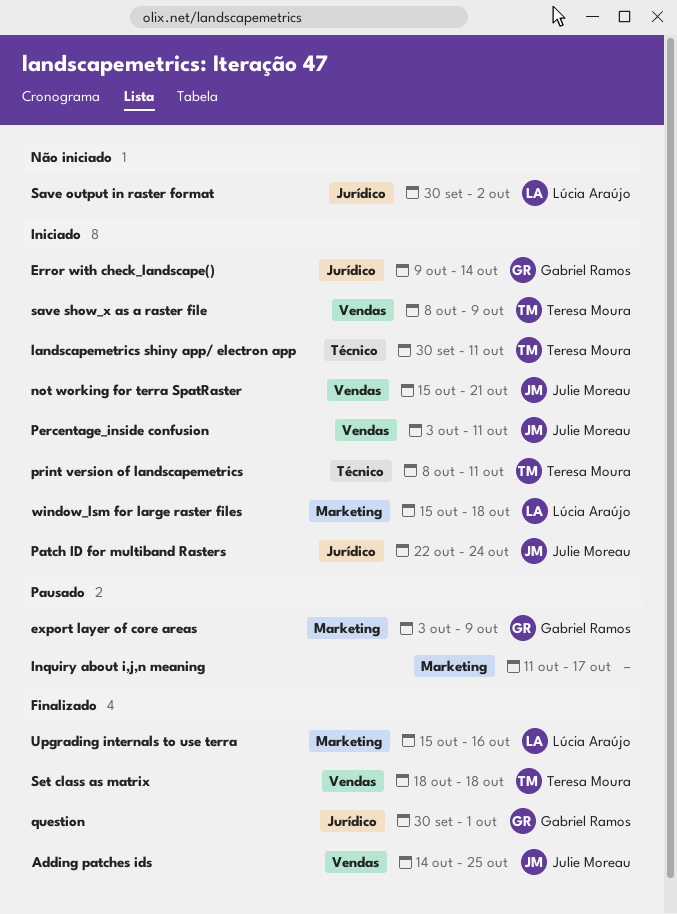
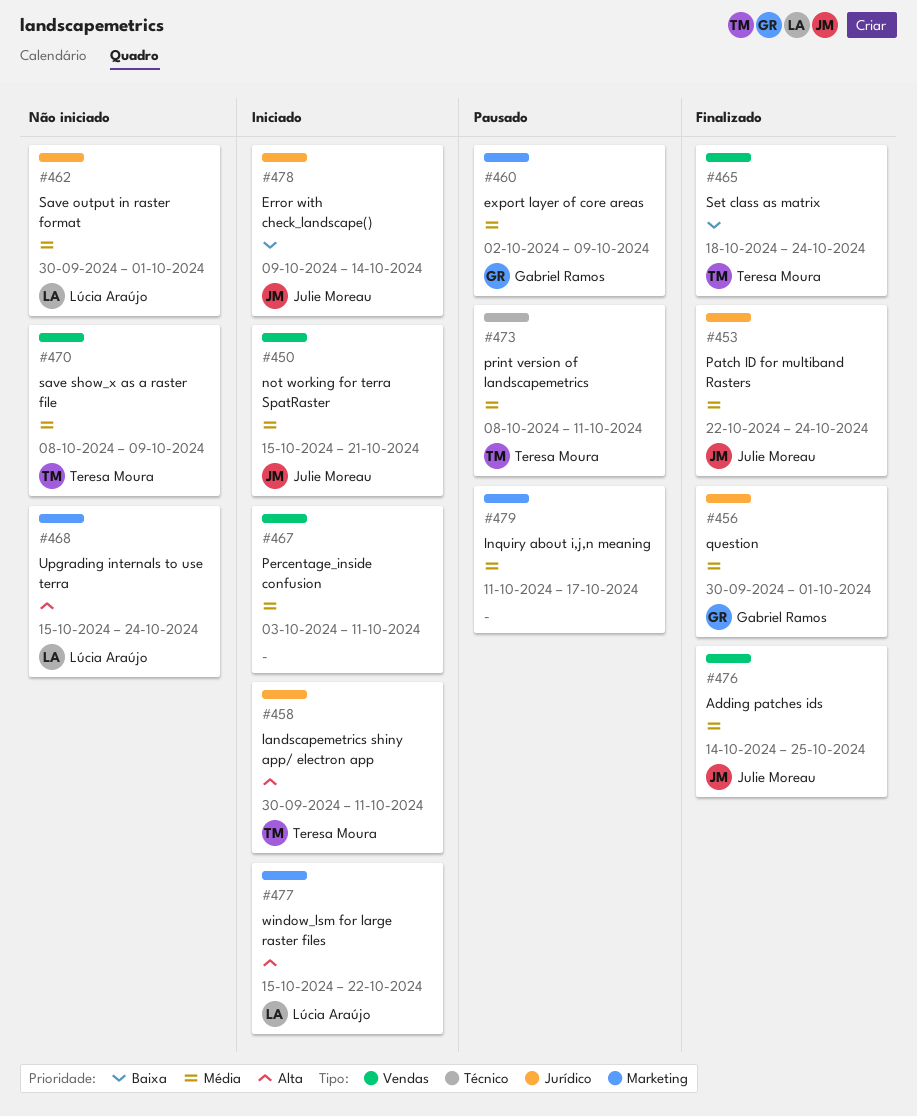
Error with check_landscape(), owner: Gabriel Ramos -> Julie Moreau
export layer of core areas, start: Oct 3 -> Oct 2
landscapemetrics shiny app/ electron app, label: Técnico -> Jurídico
Patch ID for multiband Rasters, status: Iniciado -> Finalizado
Percentage_inside confusion, owner: Julie Moreau -> none
print version of landscapemetrics, status: Iniciado -> Pausado
Save output in raster format, due: Oct 2 -> Oct 1
save show_x as a raster file, status: Iniciado -> Não iniciado
Set class as matrix, due: Oct 18 -> Oct 24
Upgrading internals to use terra, status: Finalizado -> Não iniciado
Upgrading internals to use terra, due: Oct 16 -> Oct 24
window_lsm for large raster files, due: Oct 18 -> Oct 22

